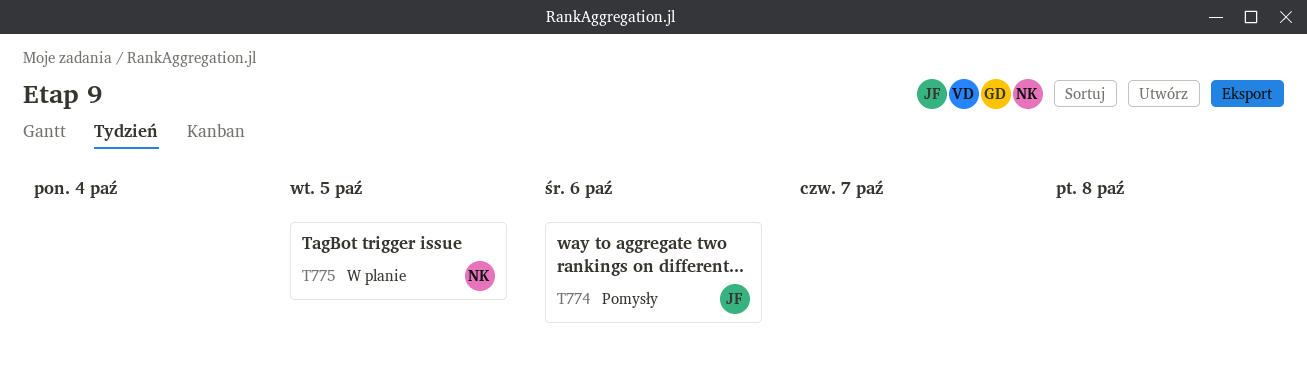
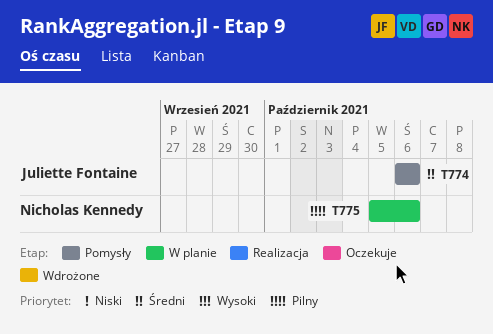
T775, due: Oct 5 -> Oct 6

